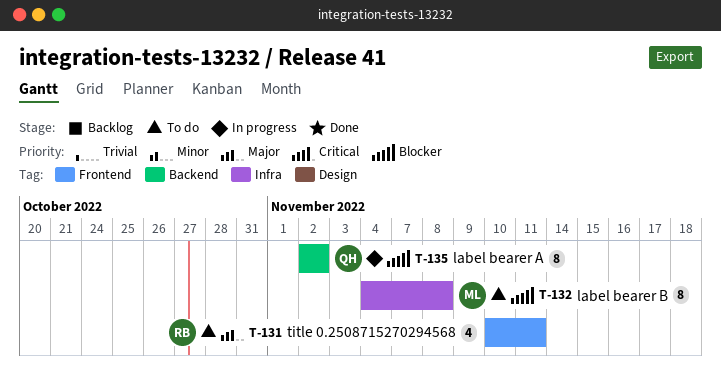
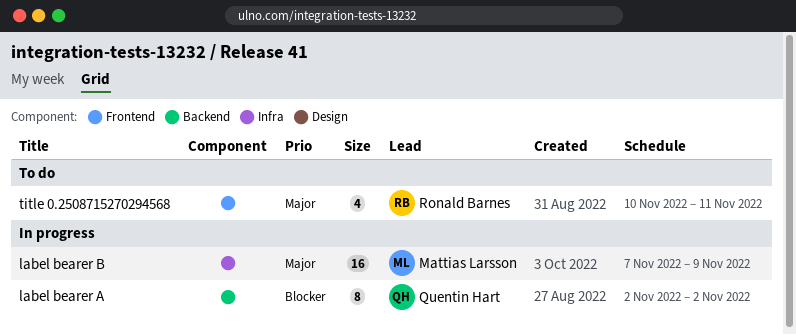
label bearer B, status: To do -> In progress
label bearer B, priority: Blocker -> Major
label bearer B, estimate: 8 -> 16
label bearer B, start: Nov 4 -> Nov 7
label bearer B, due: Nov 8 -> Nov 9

